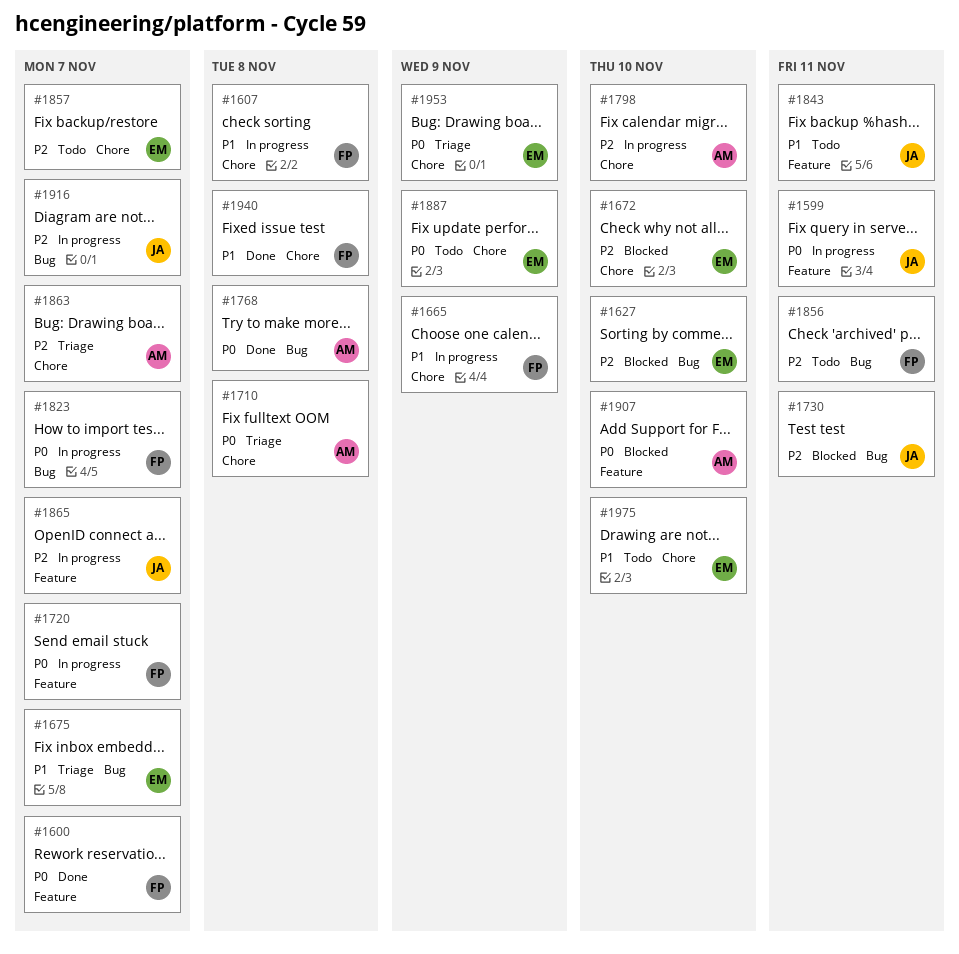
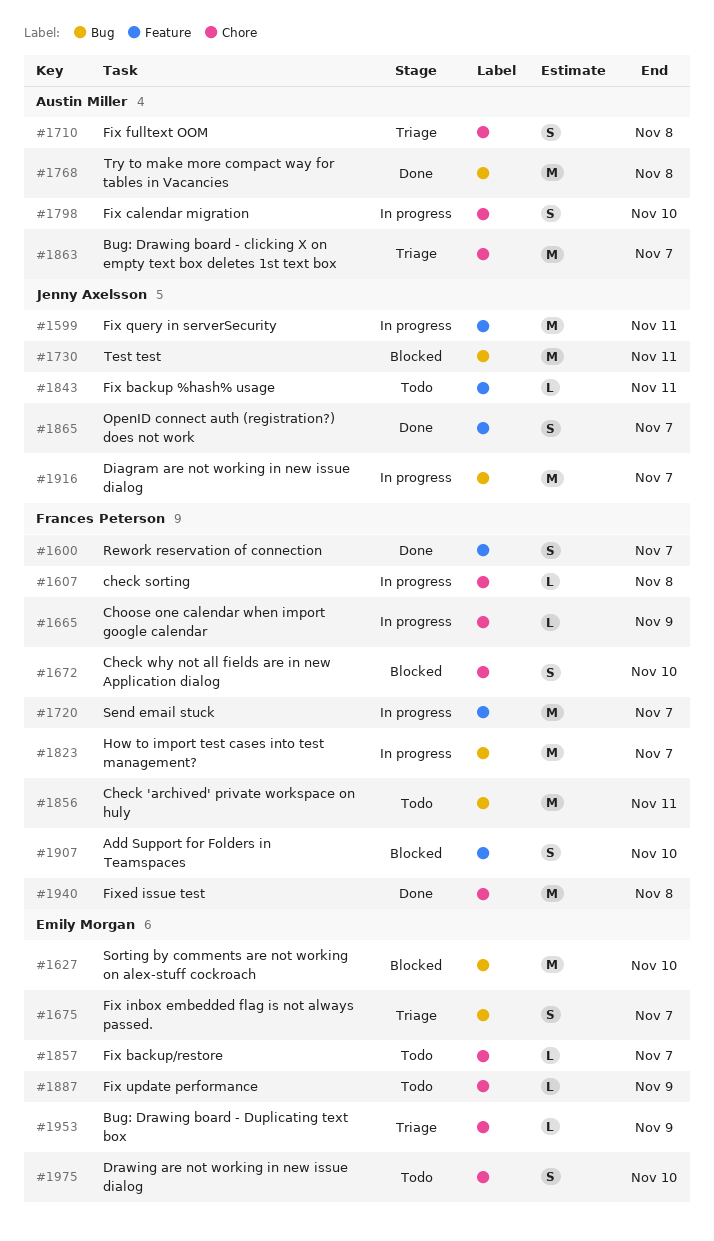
#1672, owner: Emily Morgan -> Frances Peterson
#1865, status: In progress -> Done
#1907, owner: Austin Miller -> Frances Peterson

